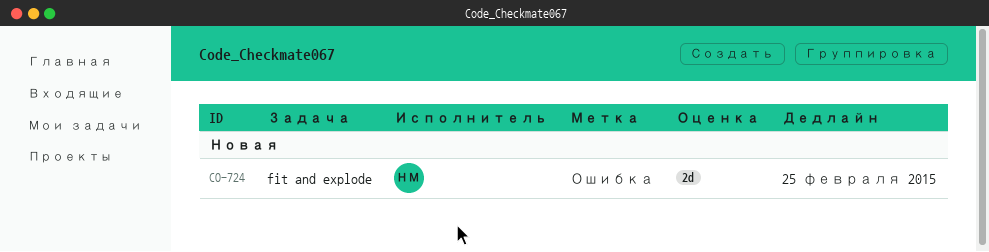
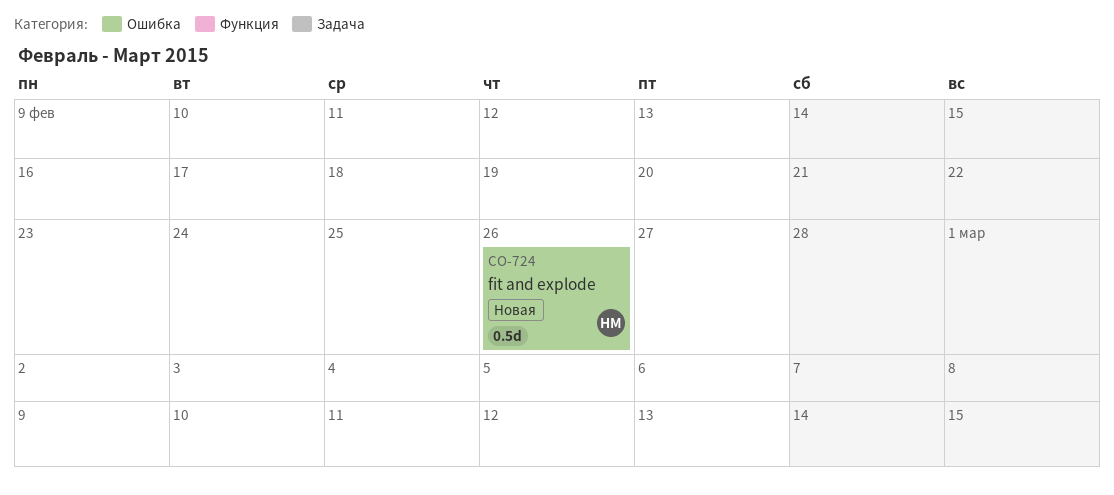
CO-724, estimate: 2d -> 0.5d
CO-724, due: Feb 25 -> Feb 26

